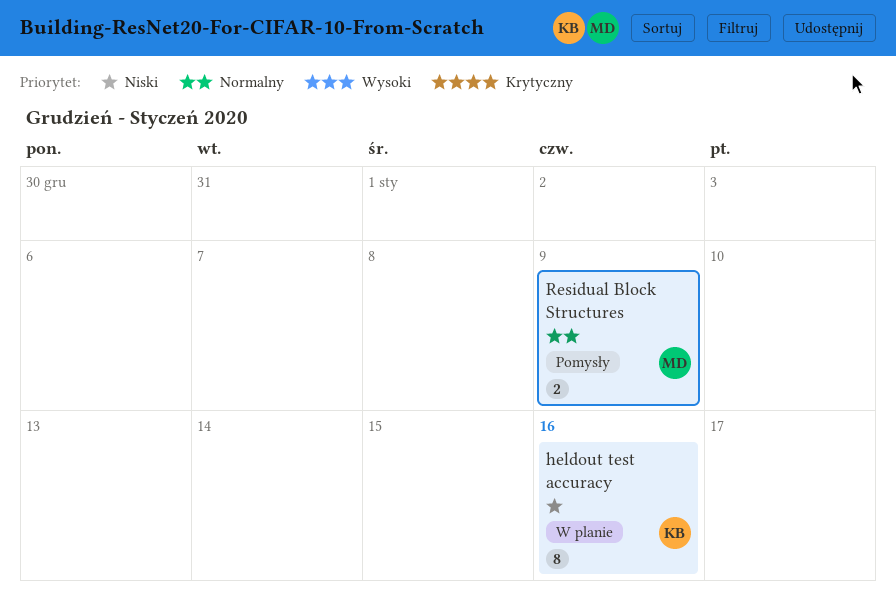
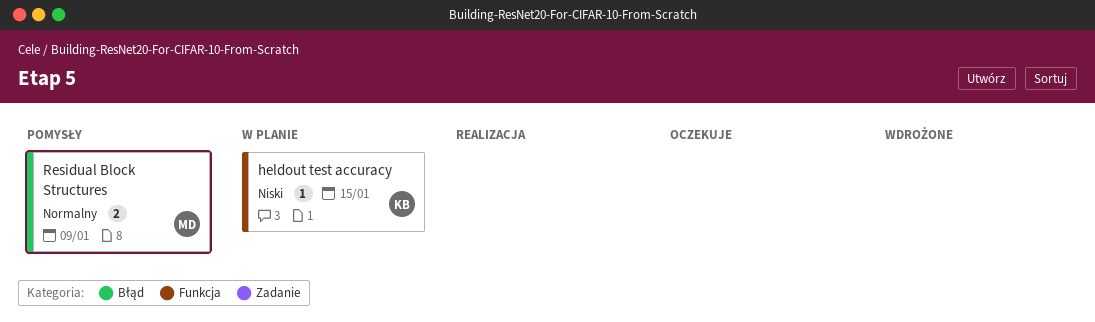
heldout test accuracy, estimate: 8 -> 1
heldout test accuracy, due: Jan 16 -> Jan 15

